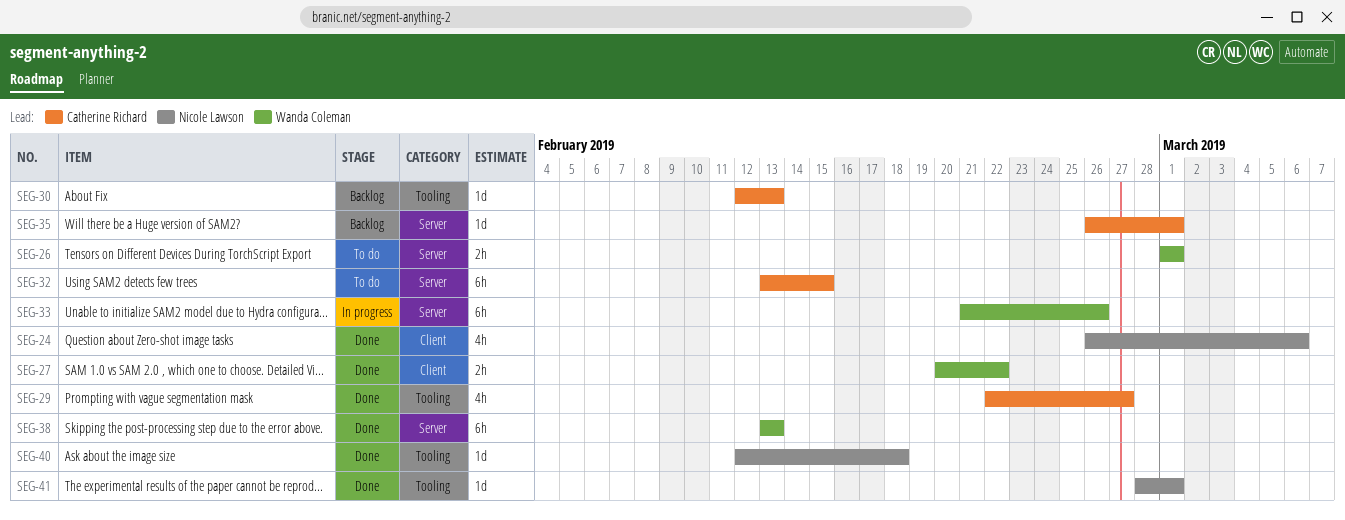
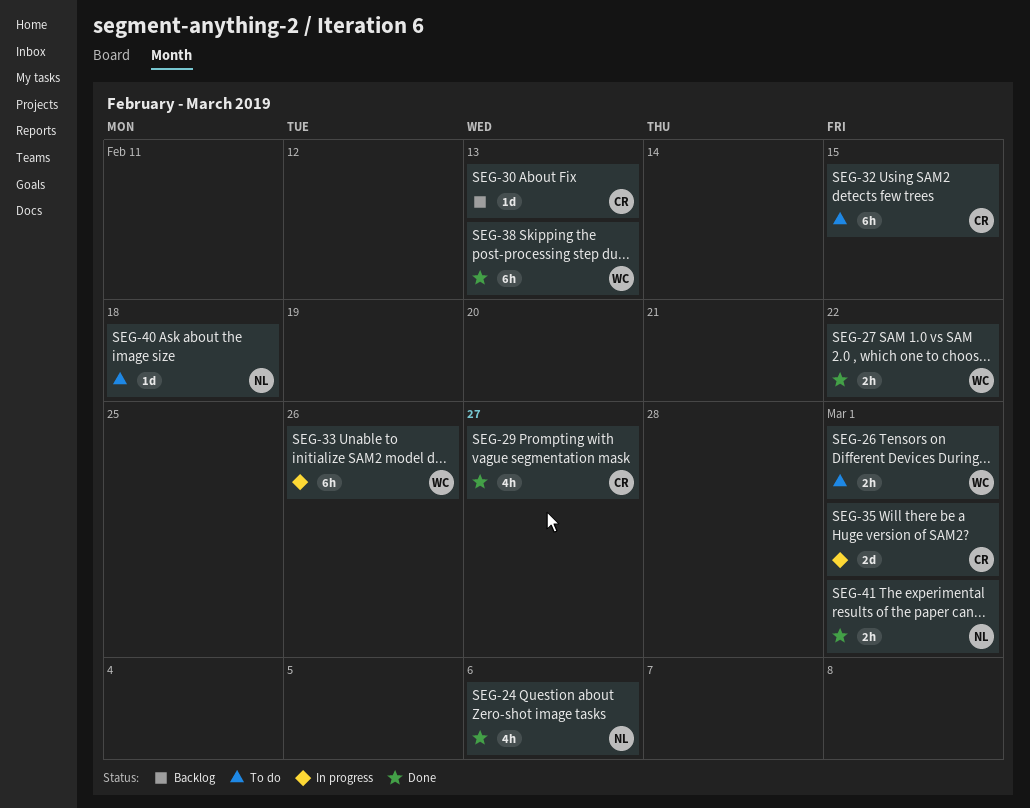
SEG-35, status: Backlog -> In progress
SEG-35, estimate: 1d -> 2d
SEG-40, status: Done -> To do
SEG-41, estimate: 1d -> 2h

